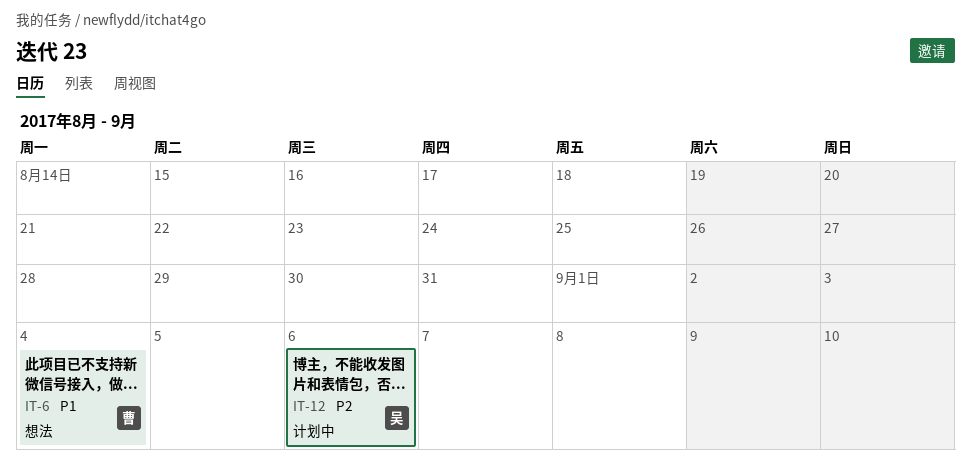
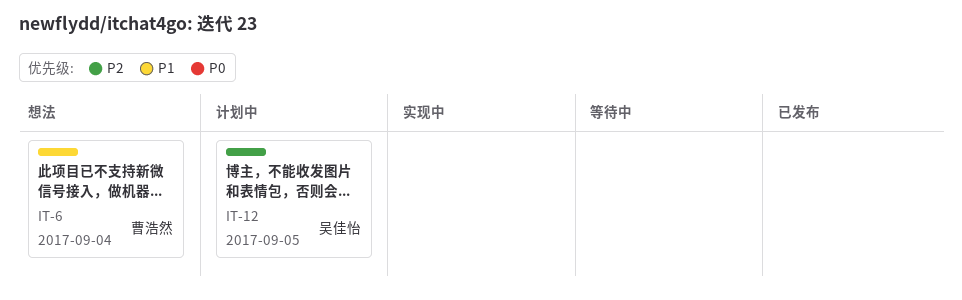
IT-12, due: Sep 6 -> Sep 5

